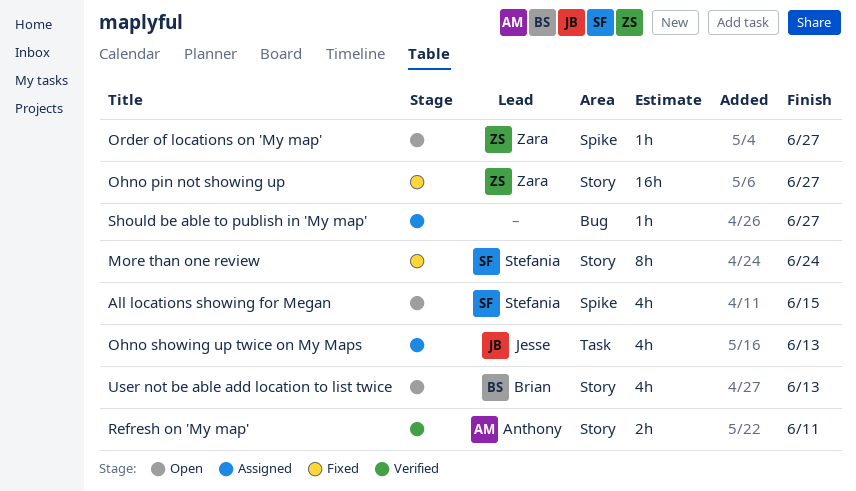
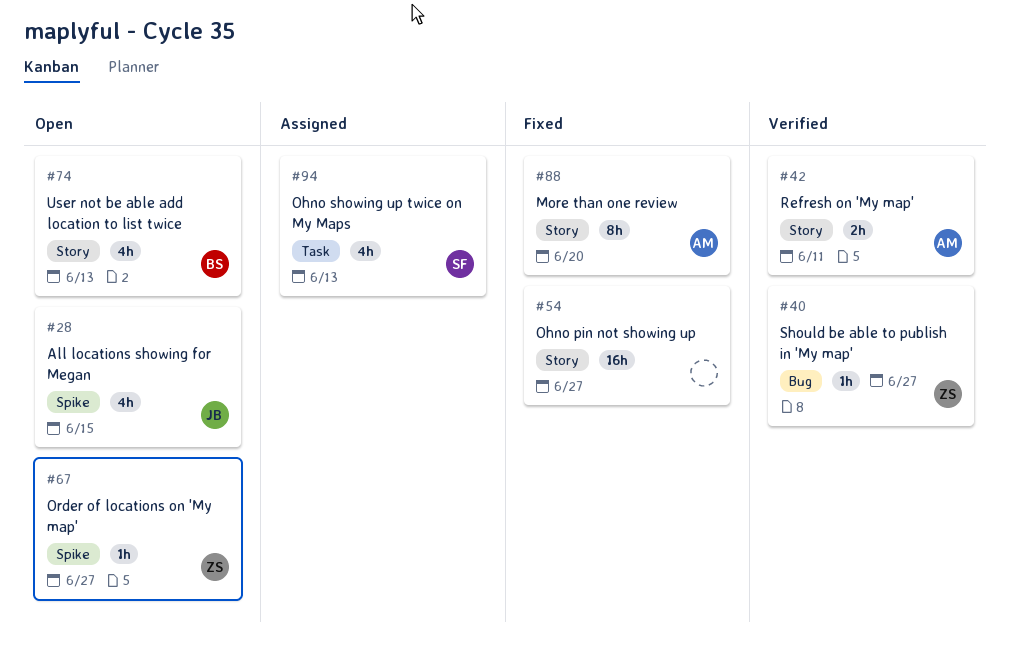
All locations showing for Megan, owner: Stefania -> Jesse
More than one review, owner: Stefania -> Anthony
More than one review, due: Jun 24 -> Jun 20
Ohno pin not showing up, owner: Zara -> none
Ohno showing up twice on My Maps, owner: Jesse -> Stefania
Should be able to publish in 'My map', status: Assigned -> Verified
Should be able to publish in 'My map', owner: none -> Zara

